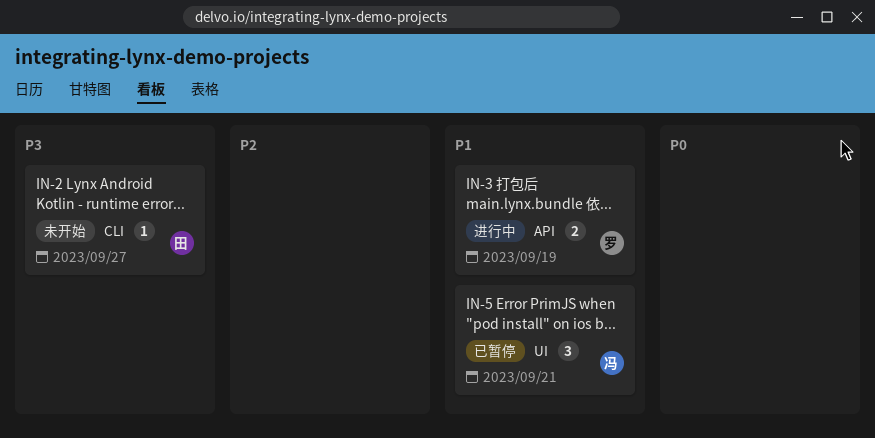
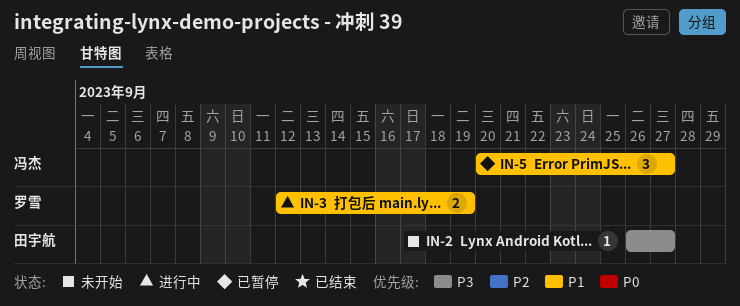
IN-5, due: Sep 21 -> Sep 27

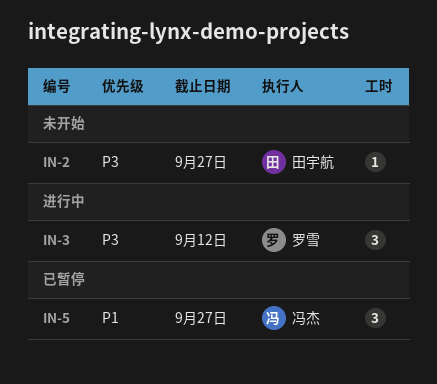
IN-3, priority: P1 -> P3
IN-3, estimate: 2 -> 3
IN-3, due: Sep 19 -> Sep 12

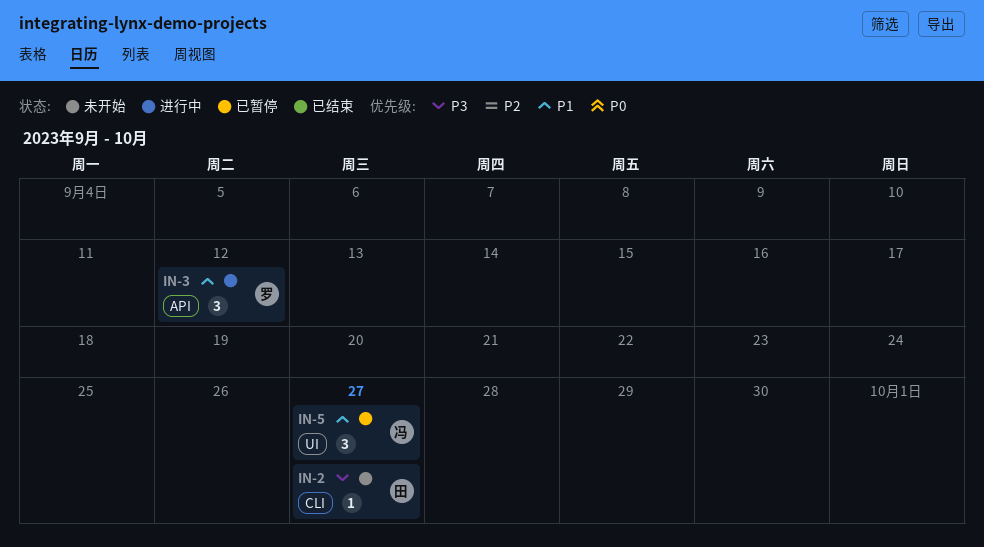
IN-3, priority: P3 -> P1

